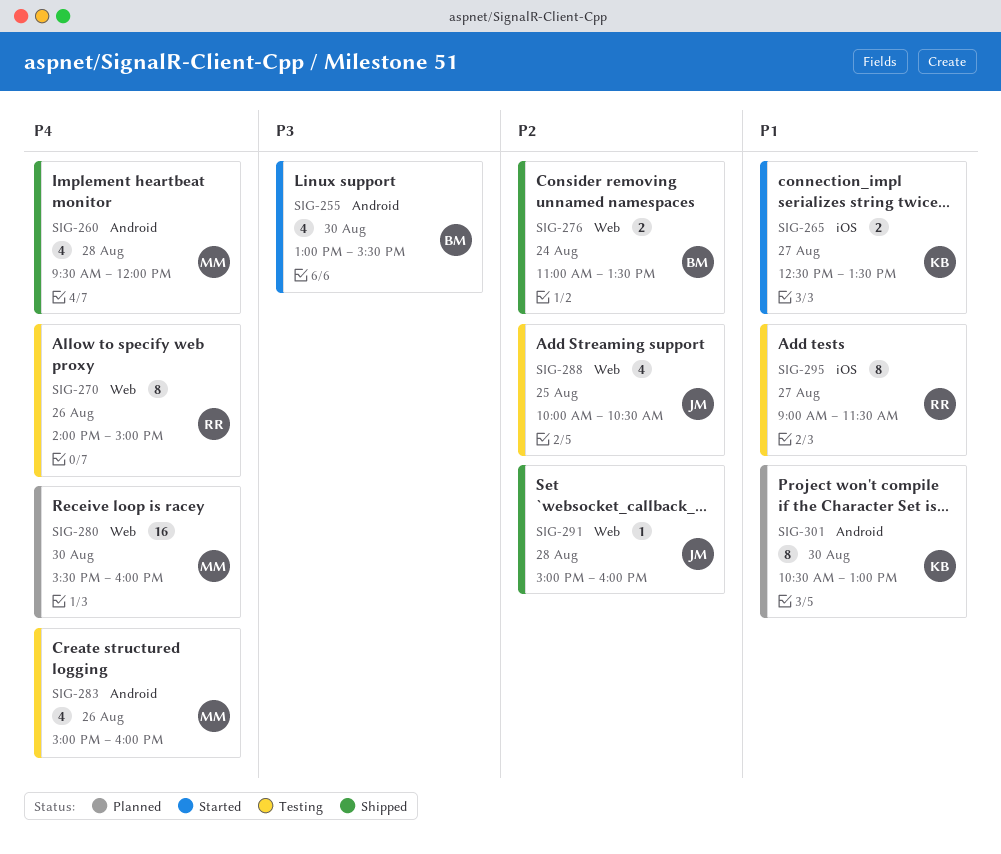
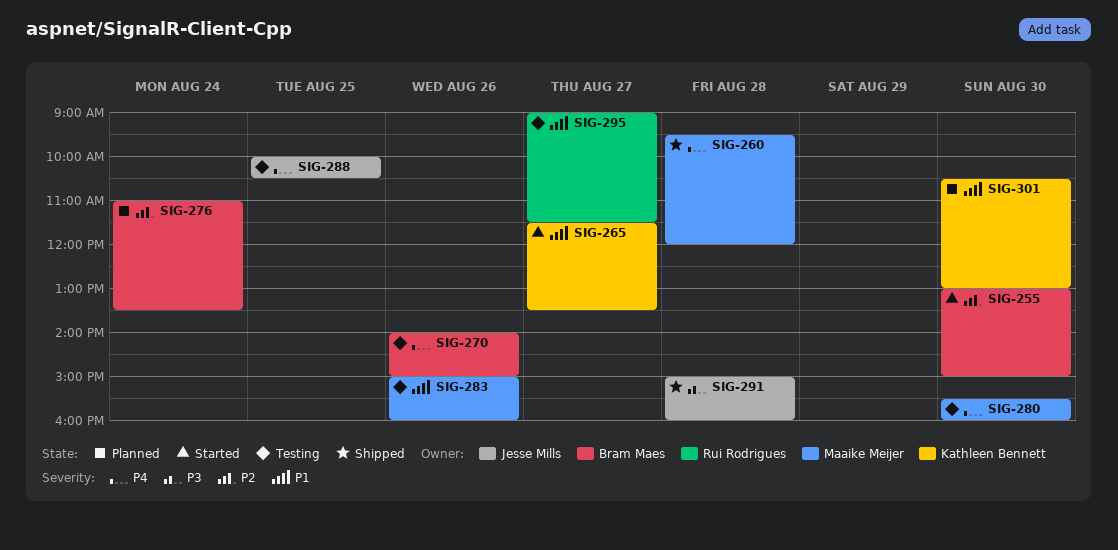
SIG-255, priority: P3 -> P2
SIG-255, ends: 15:30 -> 15:00
SIG-265, begins: 12:30 -> 11:30
SIG-270, owner: Rui Rodrigues -> Bram Maes
SIG-276, status: Shipped -> Planned
SIG-280, status: Planned -> Testing
SIG-283, priority: P4 -> P1
SIG-288, priority: P2 -> P4
SIG-291, priority: P2 -> P3

